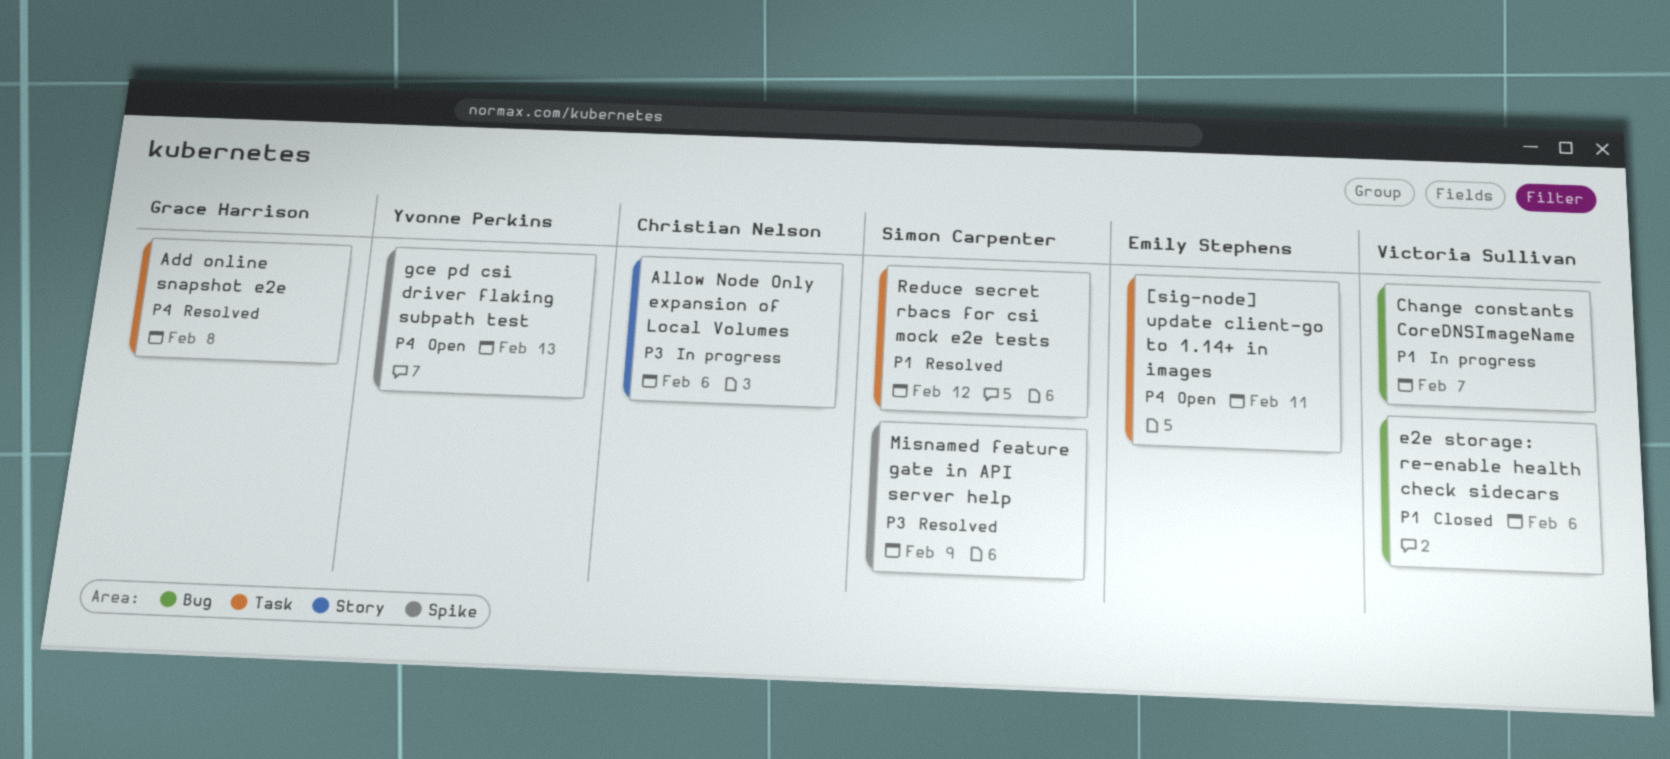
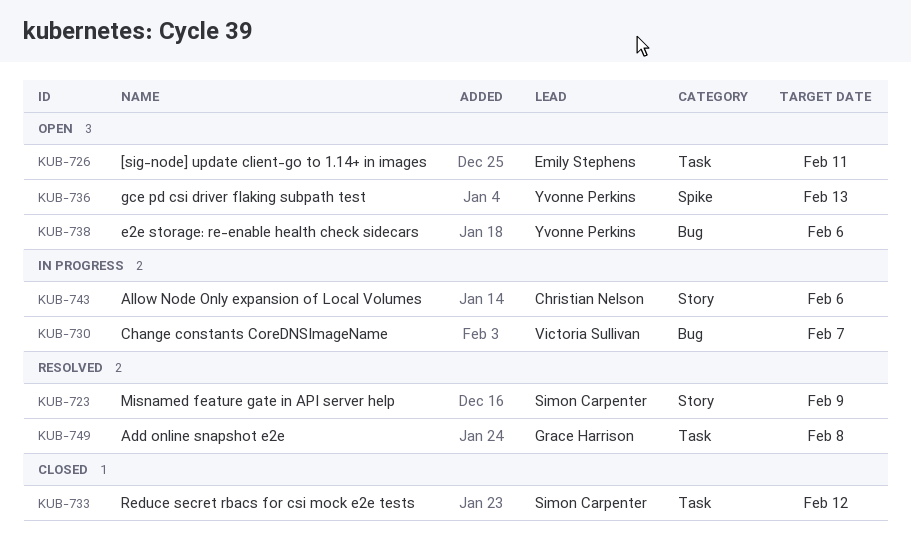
e2e storage: re-enable health check sidecars, status: Closed -> Open
e2e storage: re-enable health check sidecars, owner: Victoria Sullivan -> Yvonne Perkins
Misnamed feature gate in API server help, label: Spike -> Story
Reduce secret rbacs for csi mock e2e tests, status: Resolved -> Closed

